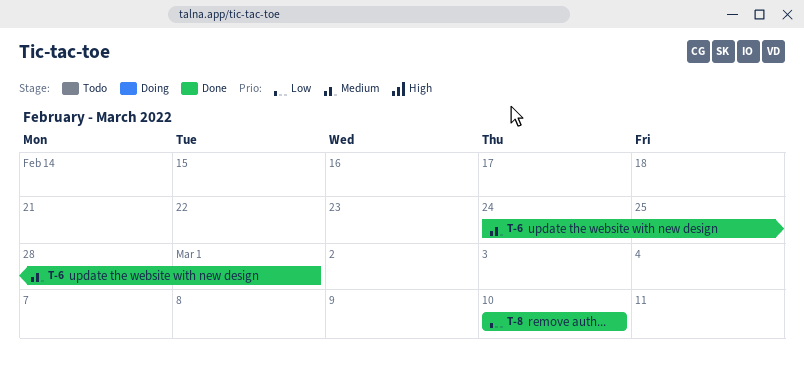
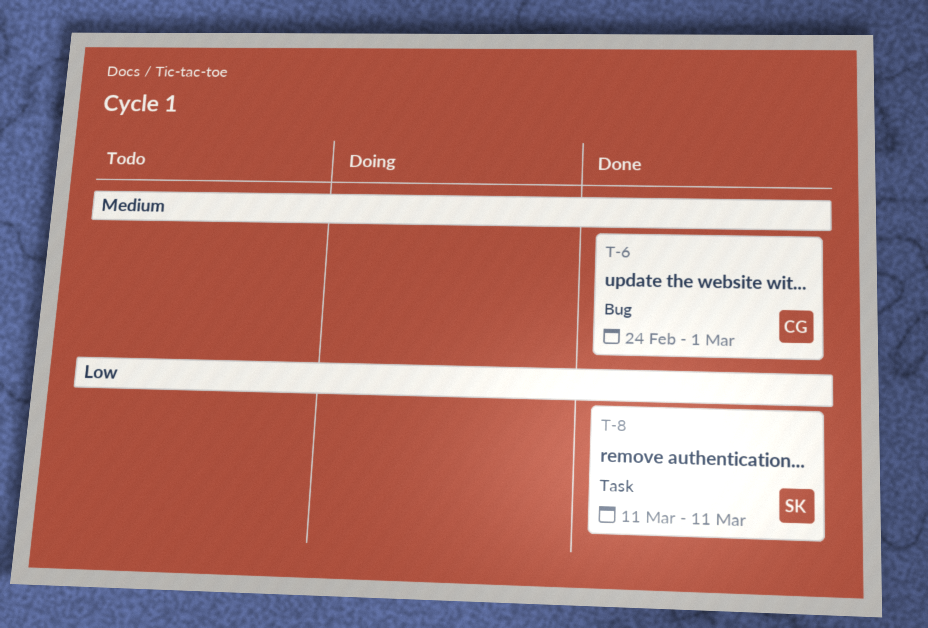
T-8, start: Mar 10 -> Mar 11
T-8, due: Mar 10 -> Mar 11

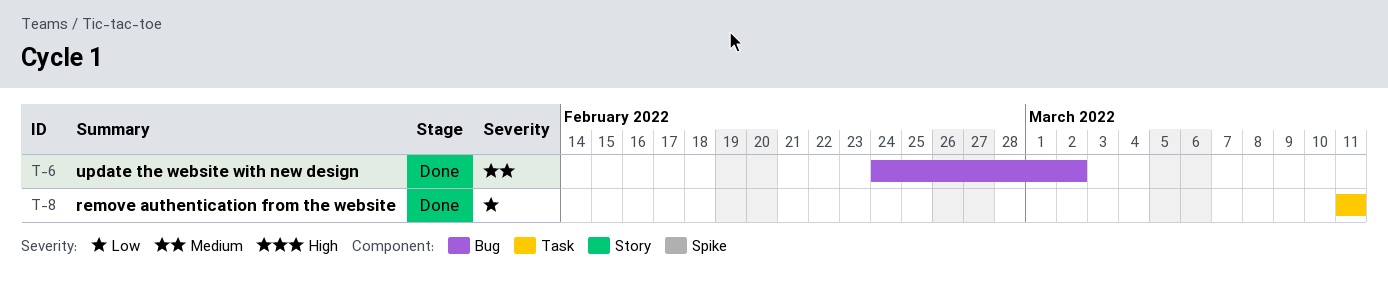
T-6, due: Mar 1 -> Mar 2

